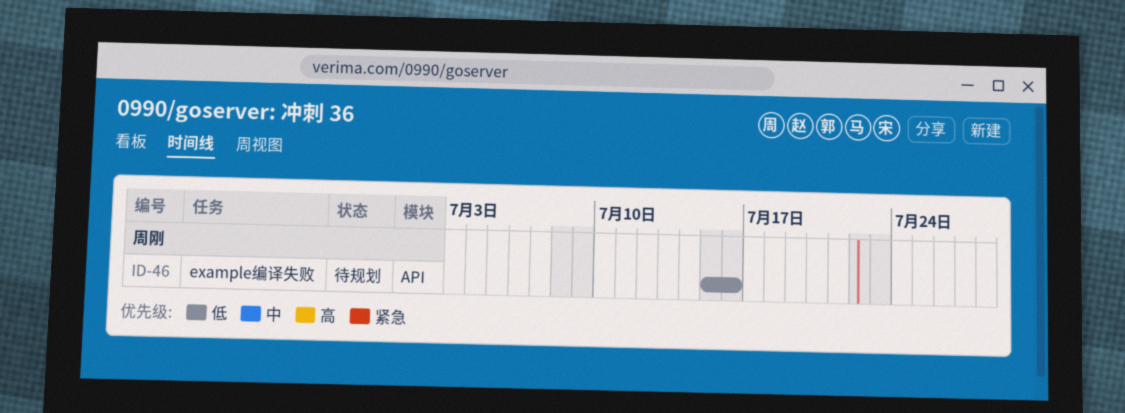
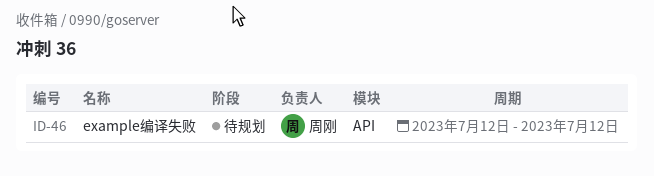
ID-46, start: Jul 15 -> Jul 12
ID-46, due: Jul 16 -> Jul 12

